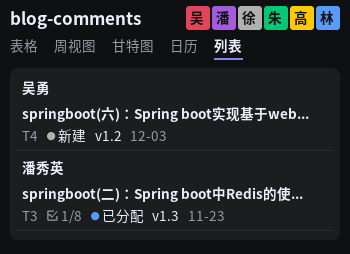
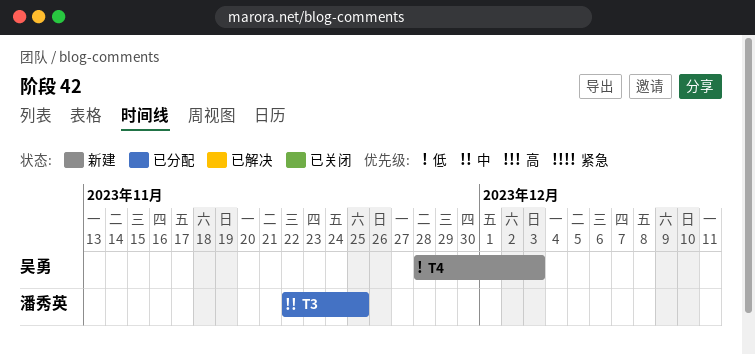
T3, due: Nov 23 -> Nov 25

